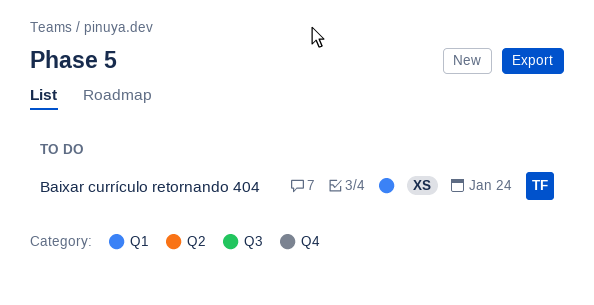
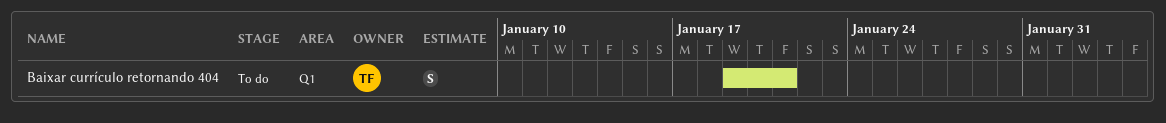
Baixar currículo retornando 404, estimate: XS -> S
Baixar currículo retornando 404, due: Jan 24 -> Jan 21

